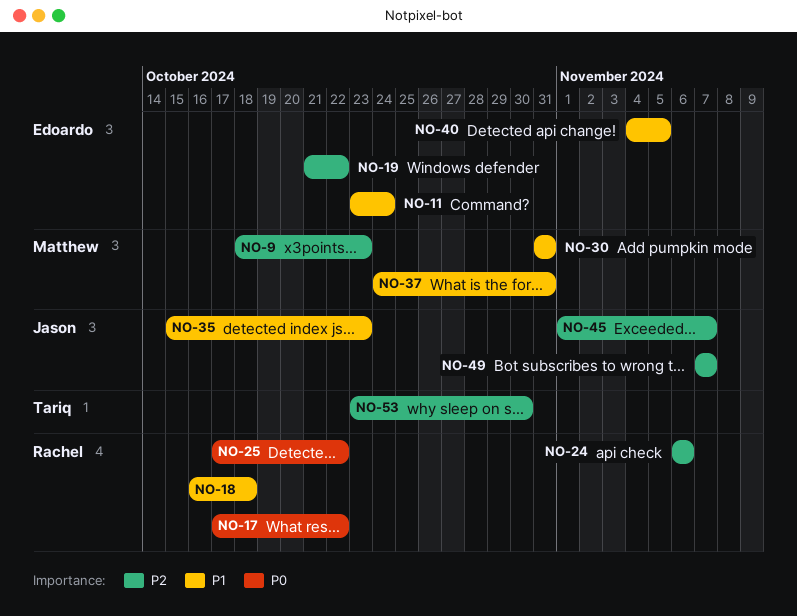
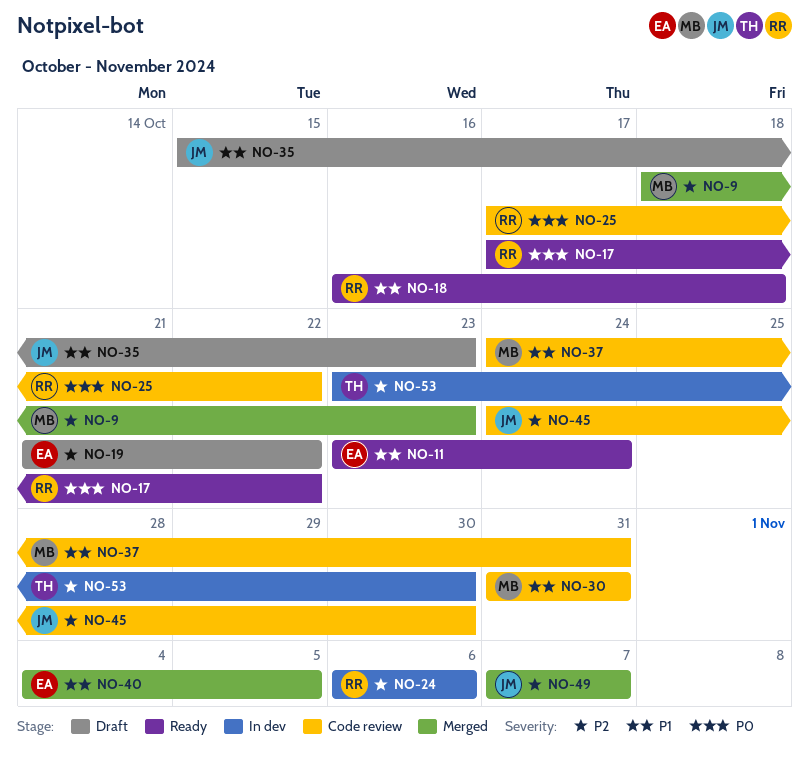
NO-45, start: Nov 1 -> Oct 24
NO-45, due: Nov 7 -> Oct 30

